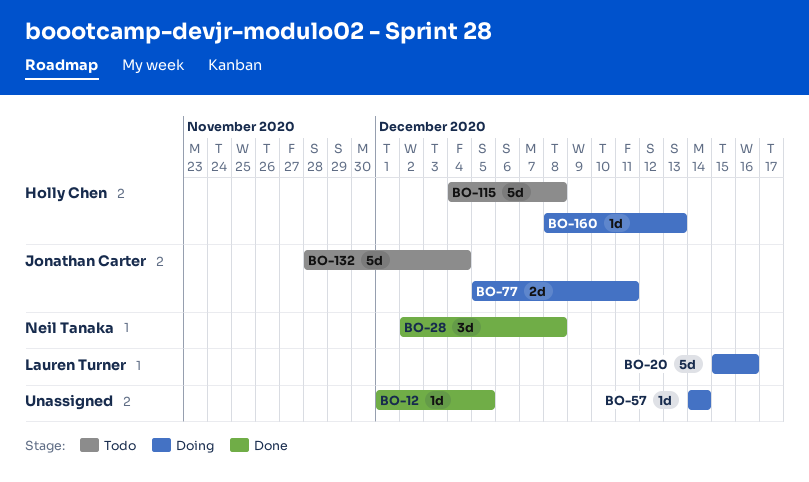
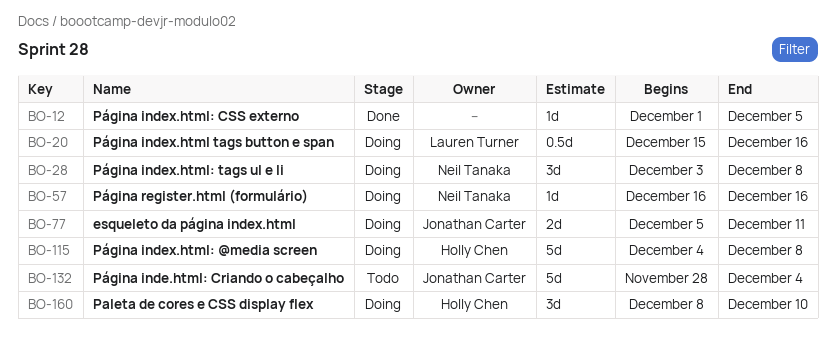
BO-20, estimate: 5d -> 0.5d
BO-28, status: Done -> Doing
BO-28, start: Dec 2 -> Dec 3
BO-57, owner: none -> Neil Tanaka
BO-57, start: Dec 14 -> Dec 16
BO-57, due: Dec 14 -> Dec 16
BO-115, status: Todo -> Doing
BO-160, estimate: 1d -> 3d
BO-160, due: Dec 13 -> Dec 10

